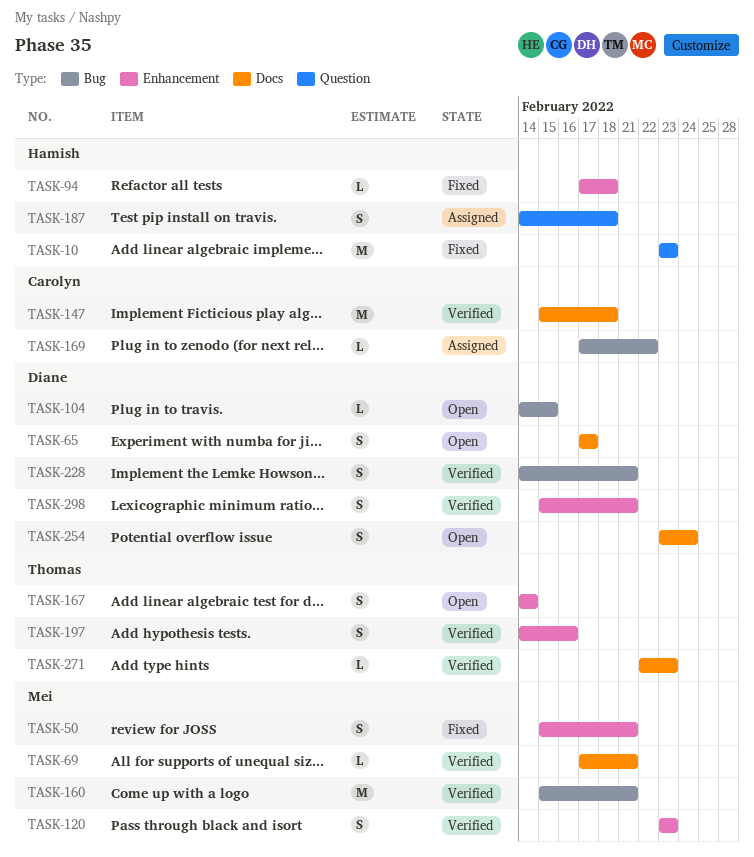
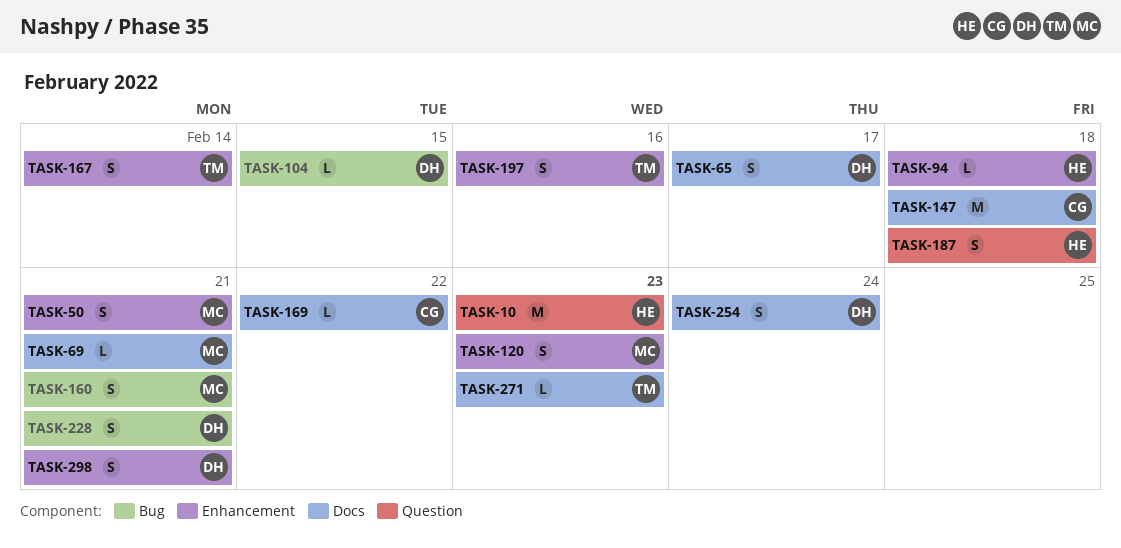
TASK-160, estimate: M -> S
TASK-169, label: Bug -> Docs

